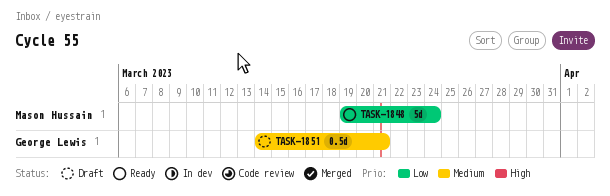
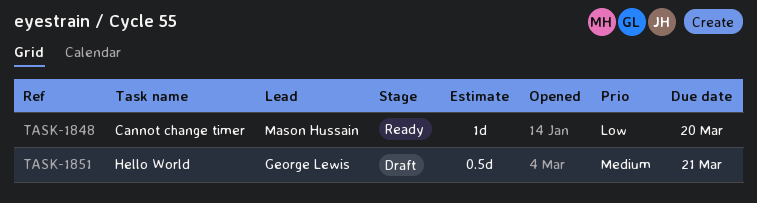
TASK-1848, estimate: 5d -> 1d
TASK-1848, due: Mar 24 -> Mar 20

